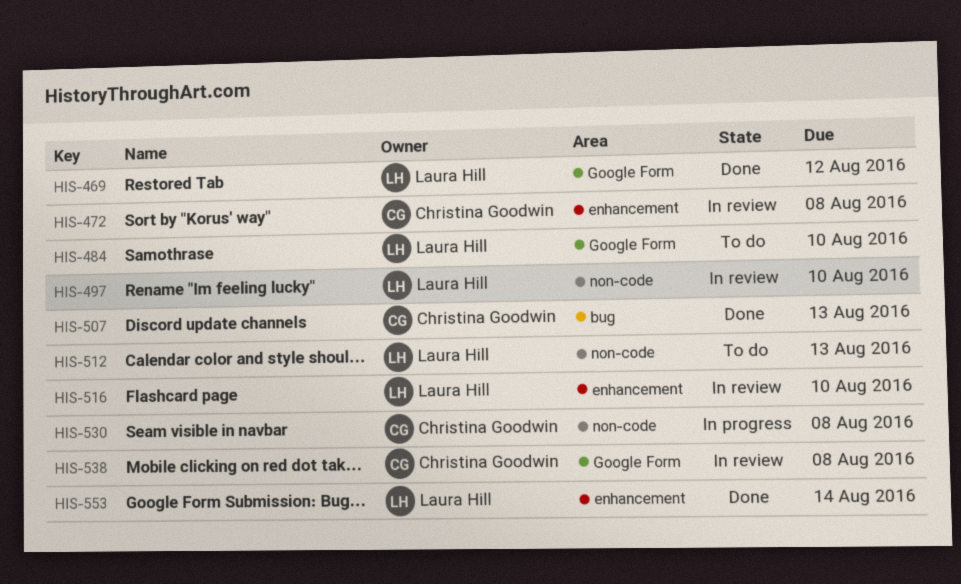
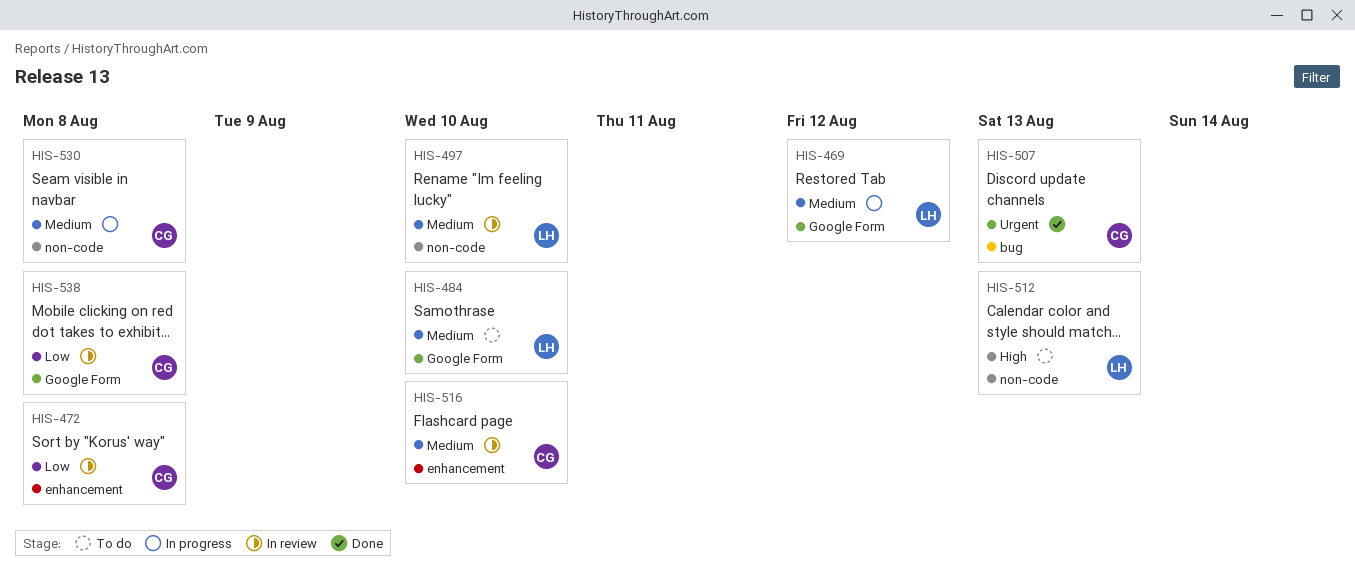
HIS-469, status: Done -> In progress
HIS-516, owner: Laura Hill -> Christina Goodwin
HIS-553: present -> none

